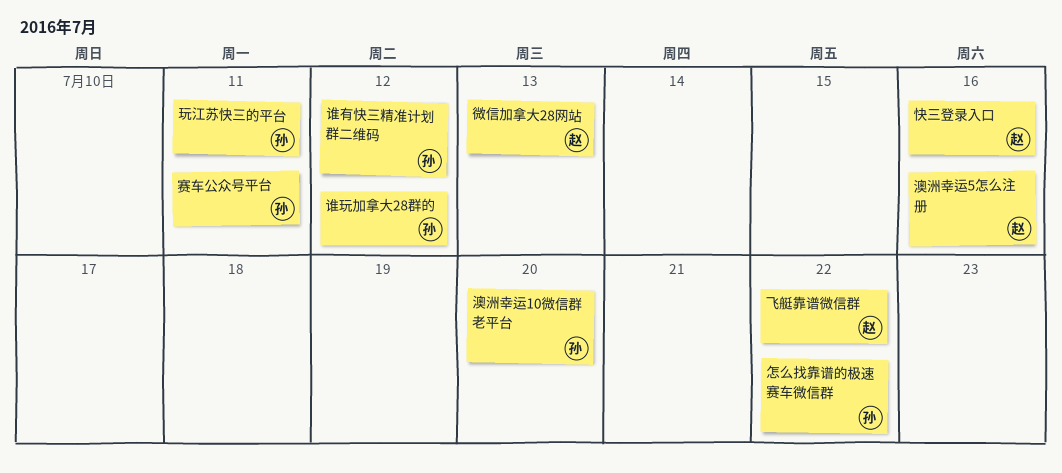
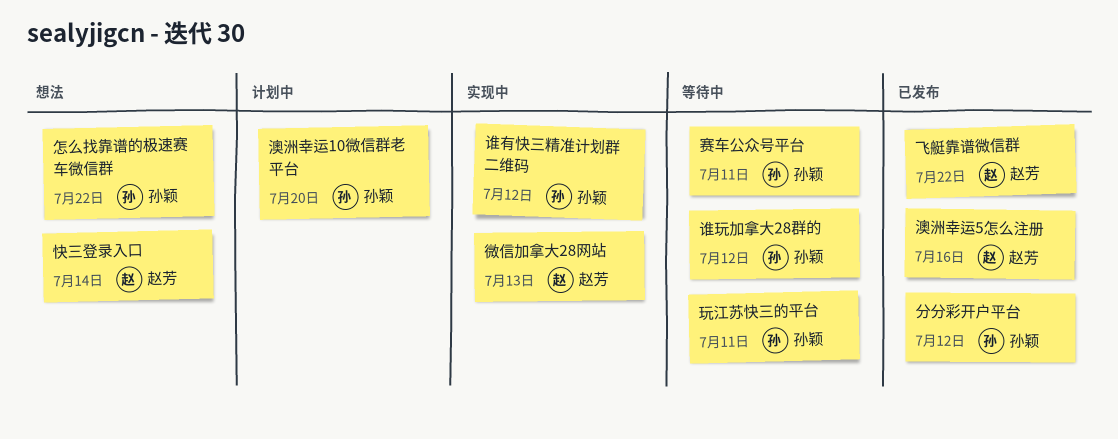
分分彩开户平台: none -> present
快三登录入口, due: Jul 16 -> Jul 14

